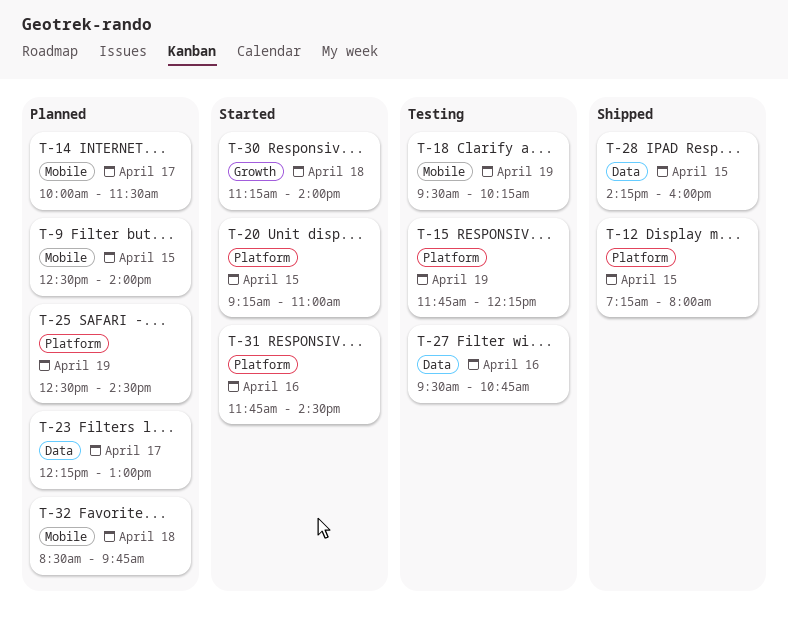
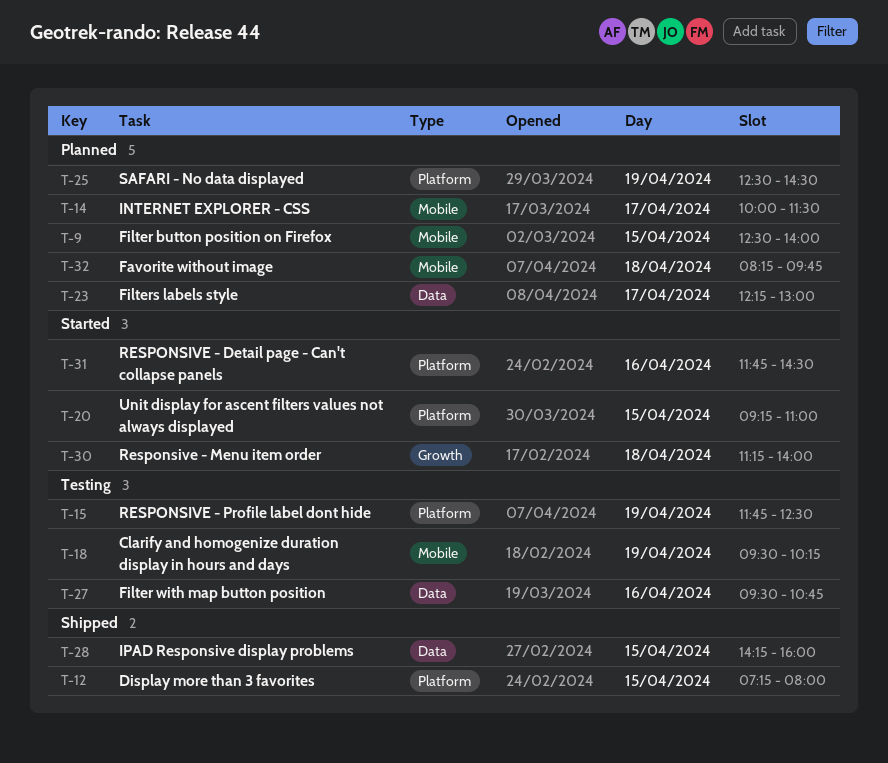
T-15, ends: 12:15 -> 12:30
T-32, begins: 08:30 -> 08:15

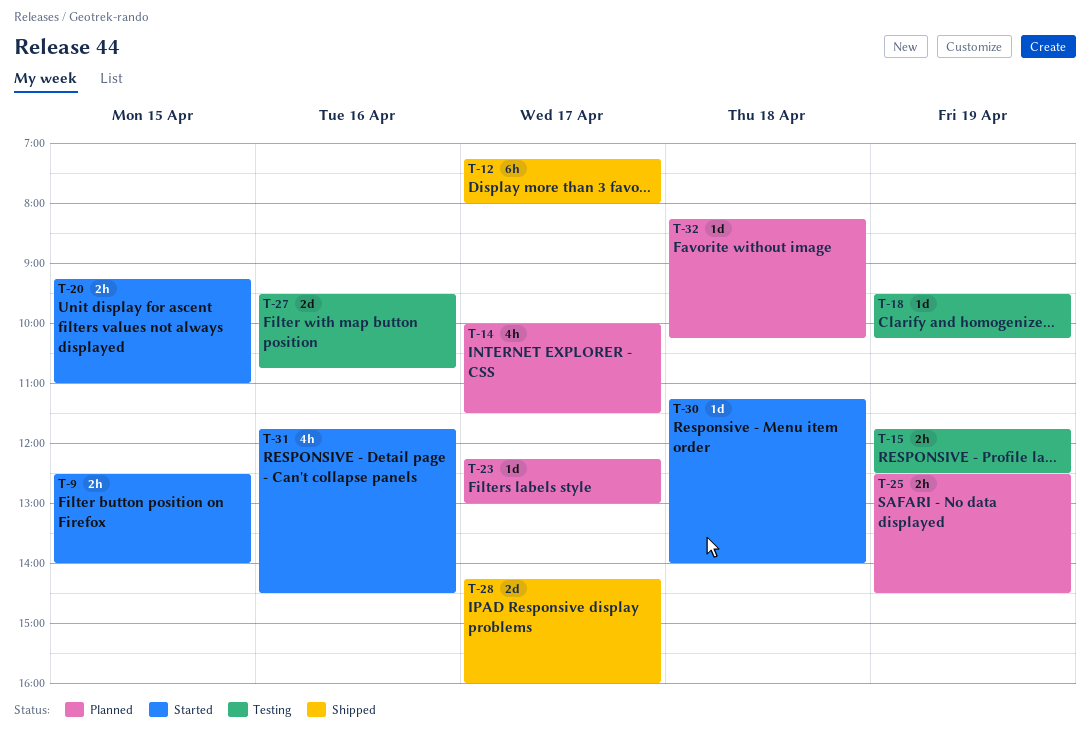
T-9, status: Planned -> Started
T-12, day: Apr 15 -> Apr 17
T-28, day: Apr 15 -> Apr 17
T-32, ends: 09:45 -> 10:15

